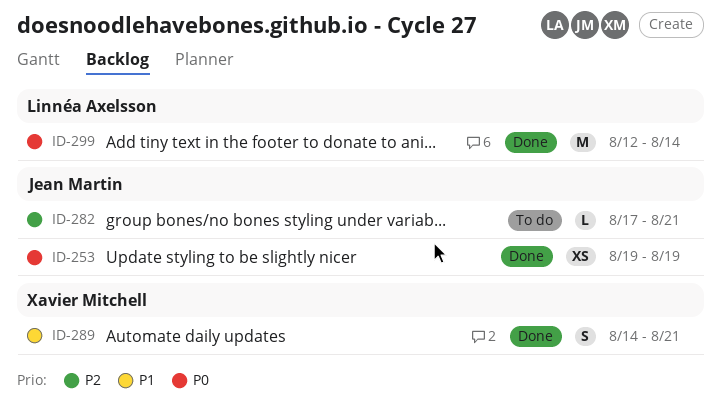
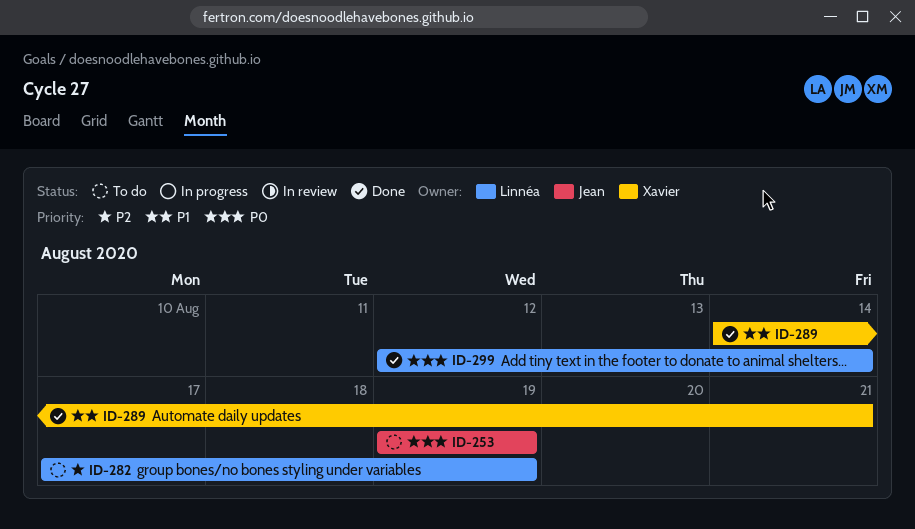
ID-253, status: Done -> To do
ID-282, owner: Jean Martin -> Linnéa Axelsson
ID-282, due: Aug 21 -> Aug 19

